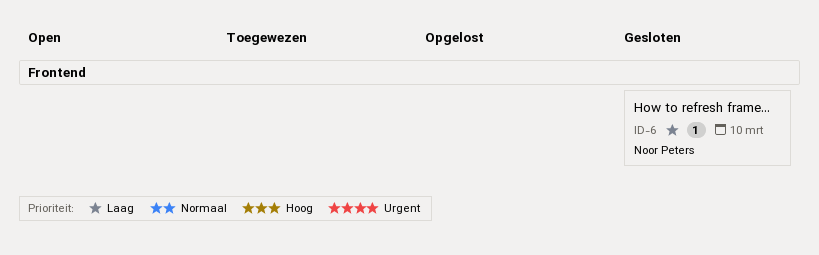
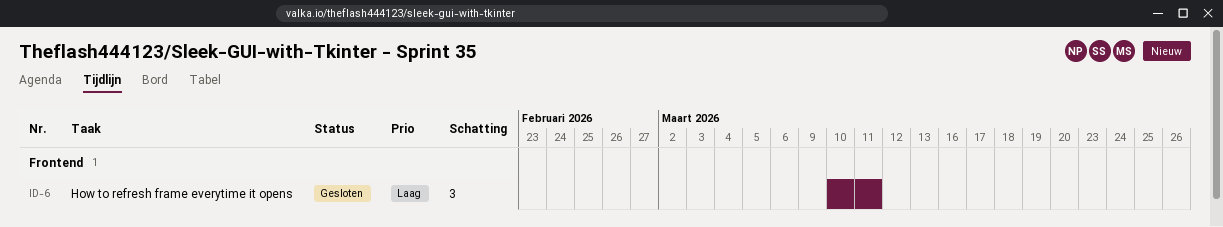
ID-6, estimate: 1 -> 3
ID-6, due: Mar 10 -> Mar 11

